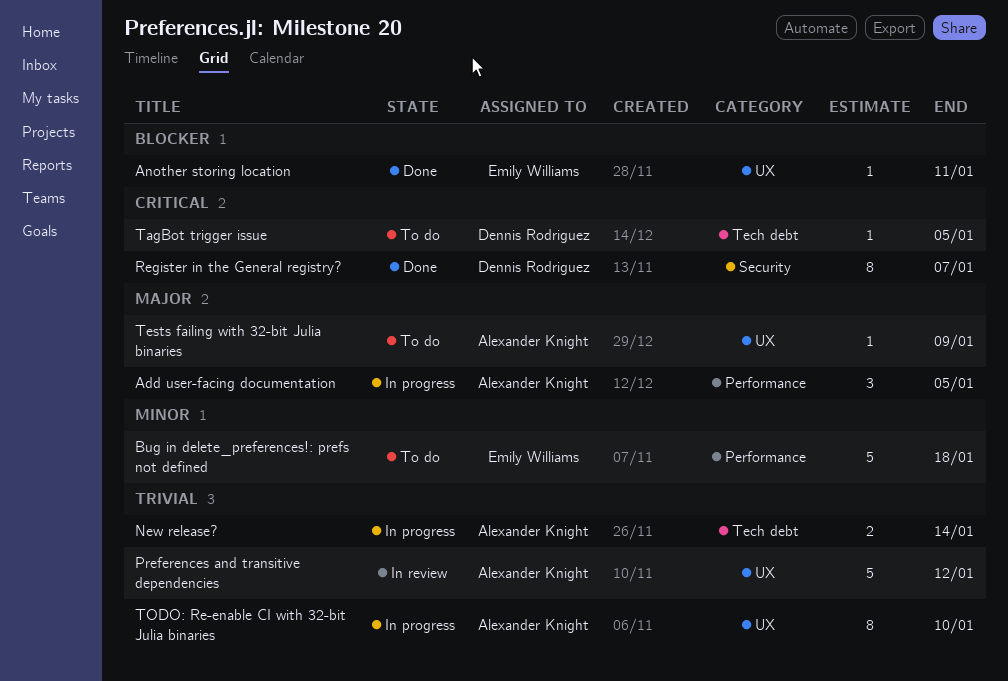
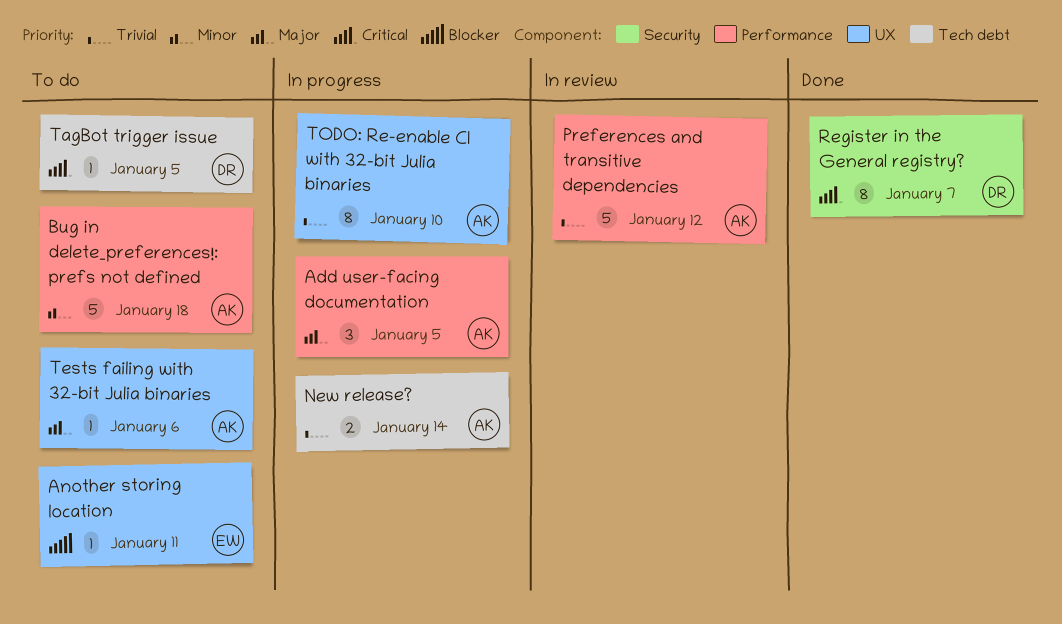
Another storing location, status: Done -> To do
Bug in delete_preferences!: prefs not defined, owner: Emily Williams -> Alexander Knight
Preferences and transitive dependencies, label: UX -> Performance
Tests failing with 32-bit Julia binaries, due: Jan 9 -> Jan 6

